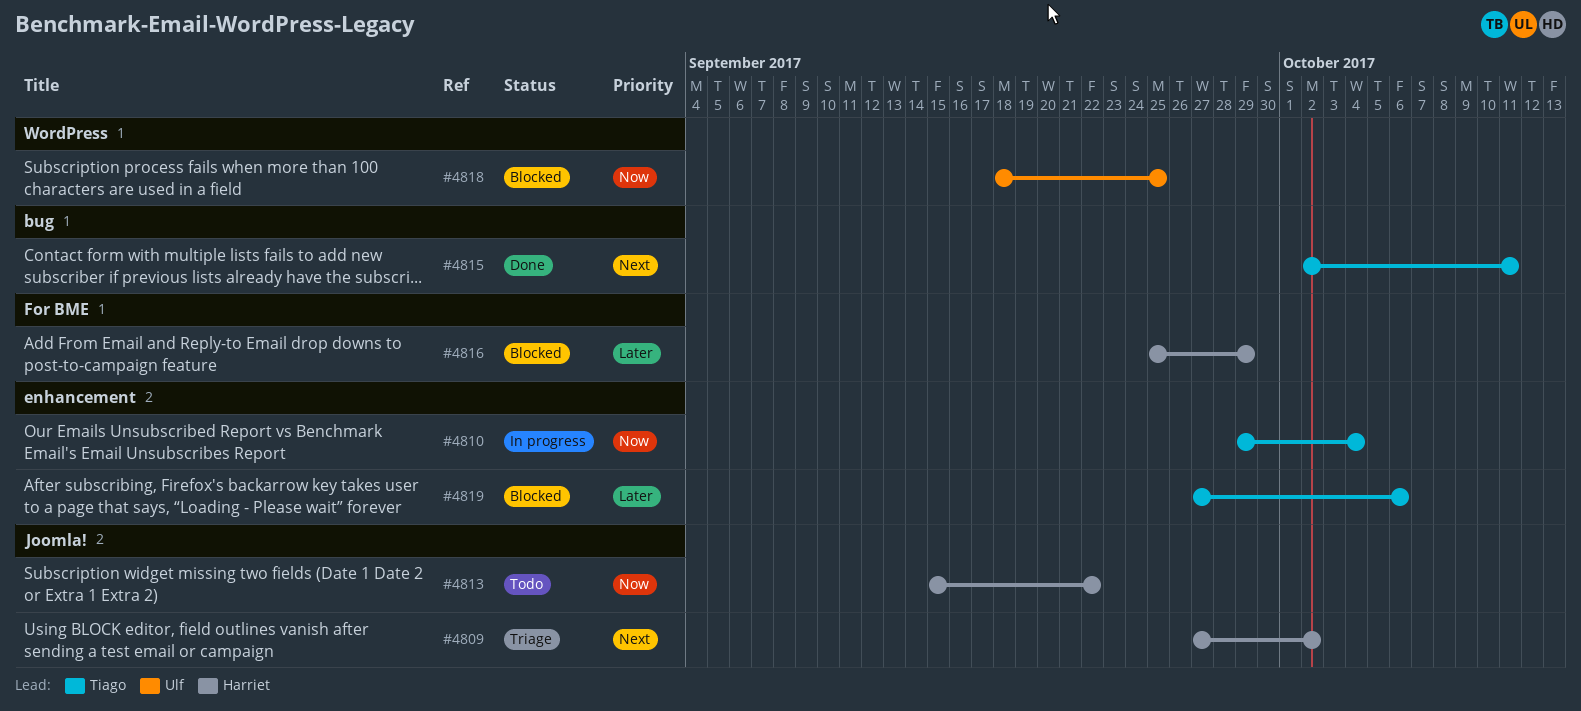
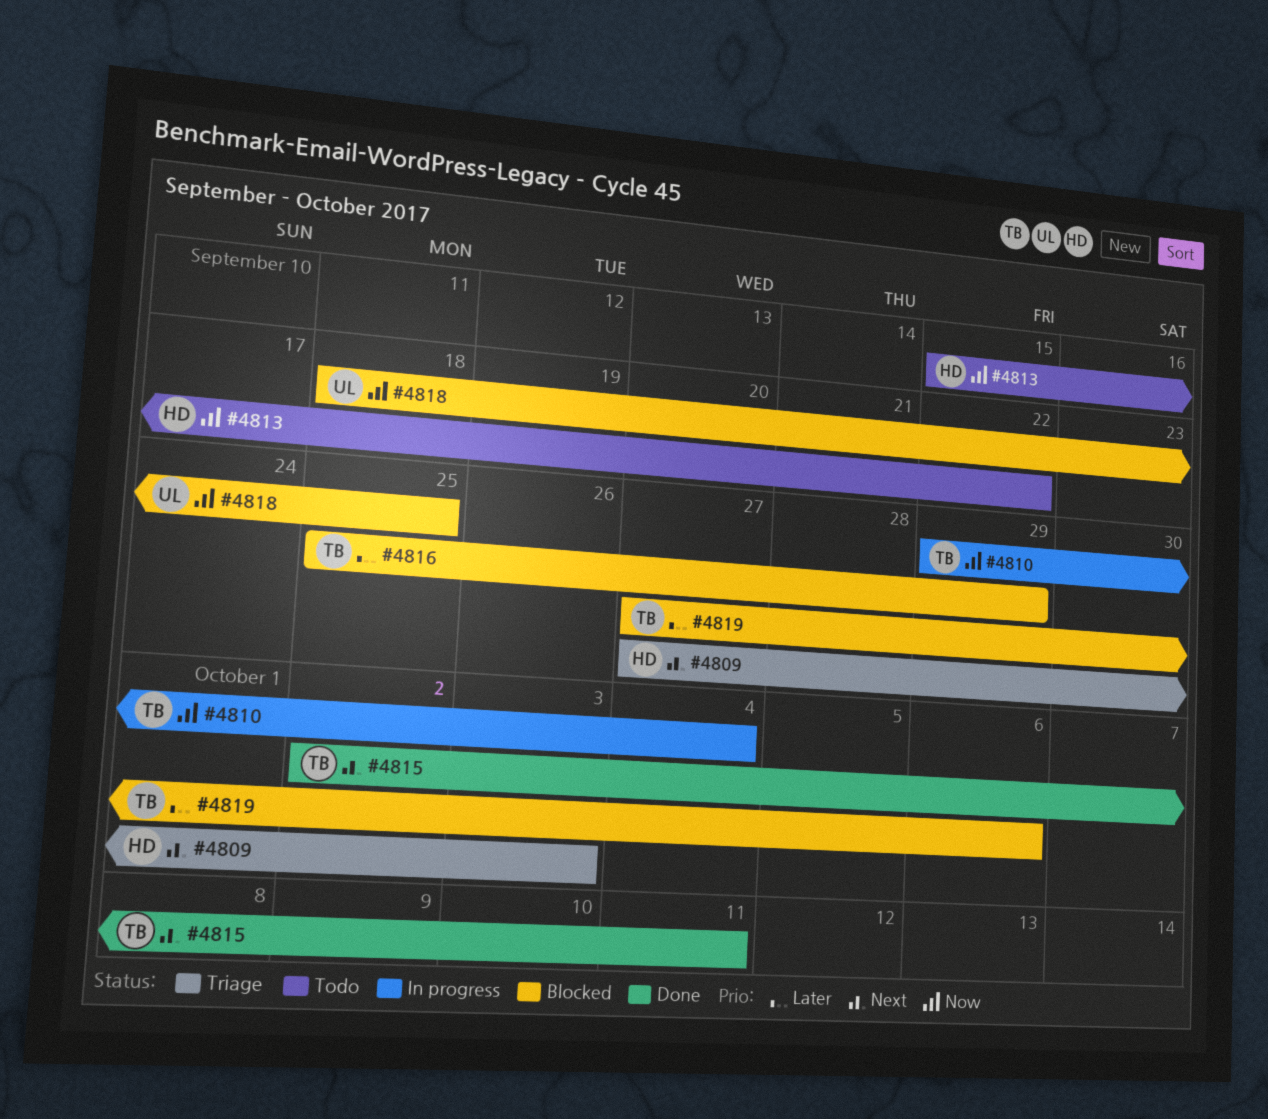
#4809, due: Oct 2 -> Oct 3
#4816, owner: Harriet -> Tiago

